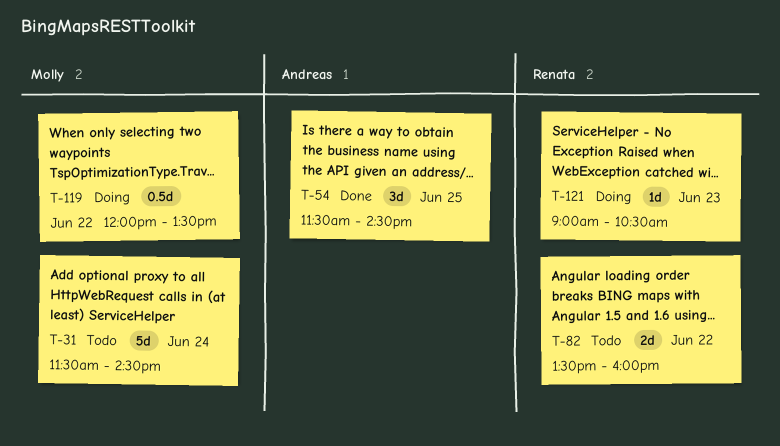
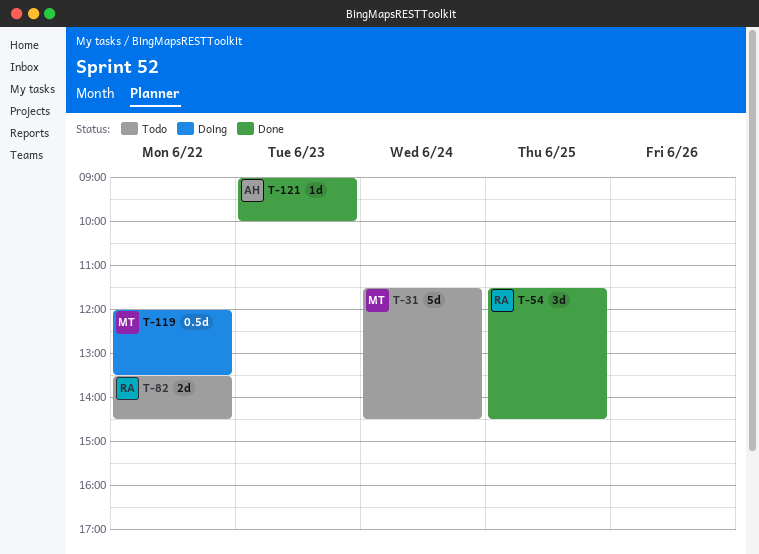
T-54, owner: Andreas -> Renata
T-82, ends: 16:00 -> 14:30
T-121, status: Doing -> Done
T-121, owner: Renata -> Andreas
T-121, ends: 10:30 -> 10:00

